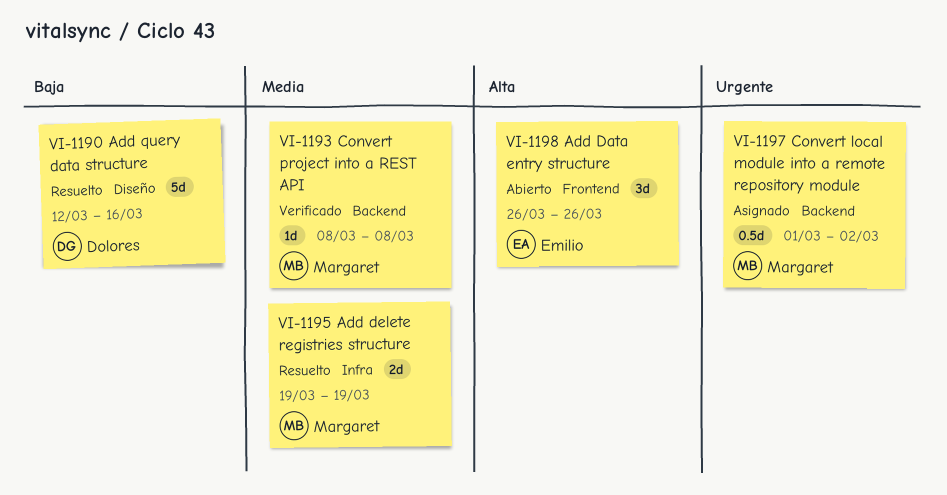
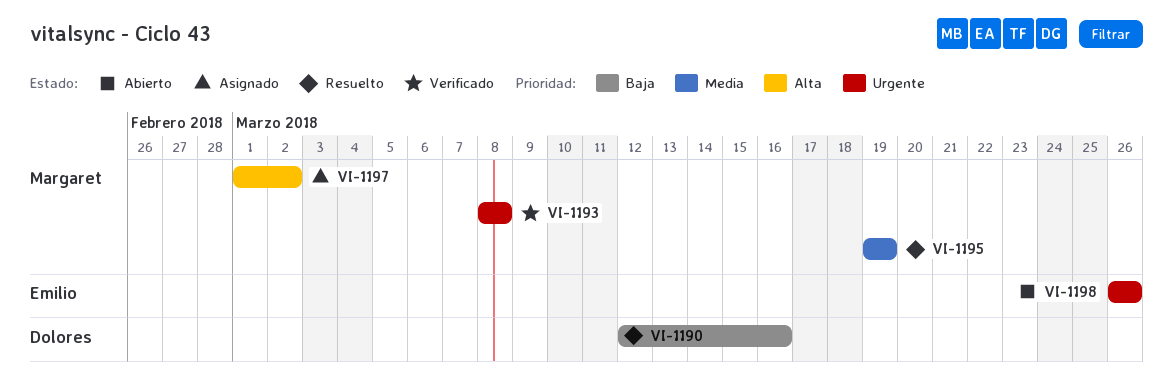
VI-1193, priority: Media -> Urgente
VI-1197, priority: Urgente -> Alta
VI-1198, priority: Alta -> Urgente

